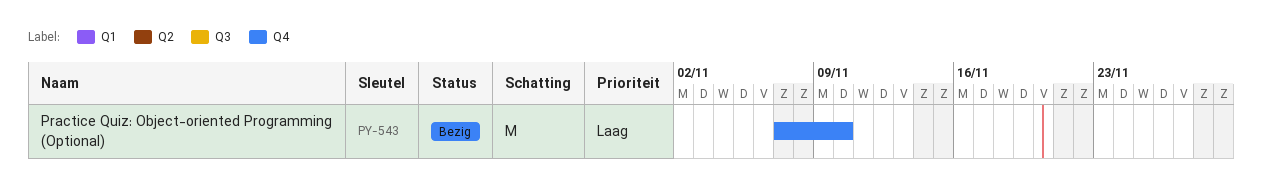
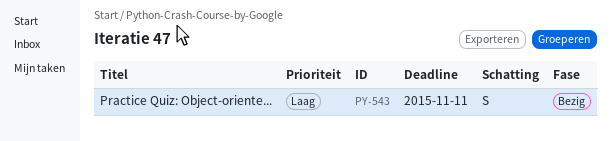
PY-543, estimate: M -> S
PY-543, due: Nov 10 -> Nov 11

